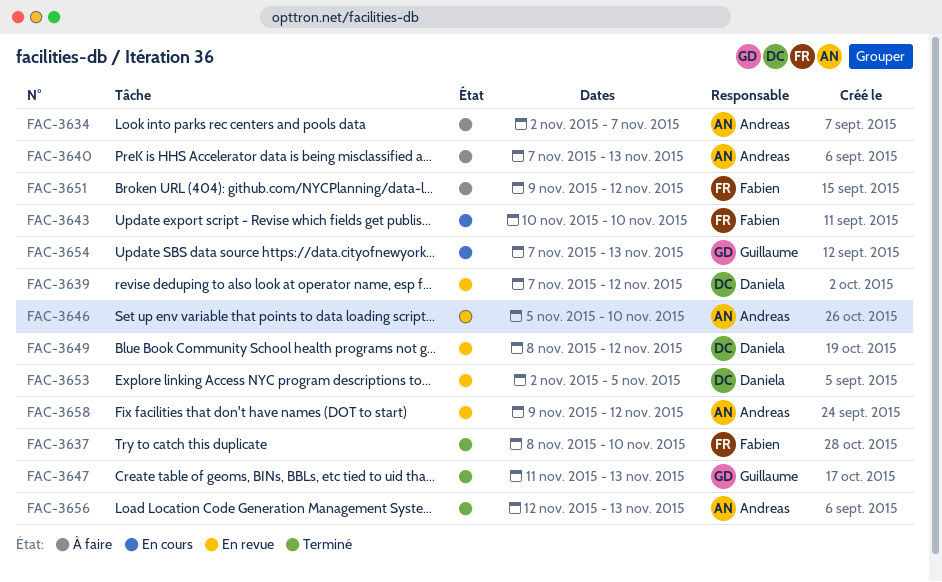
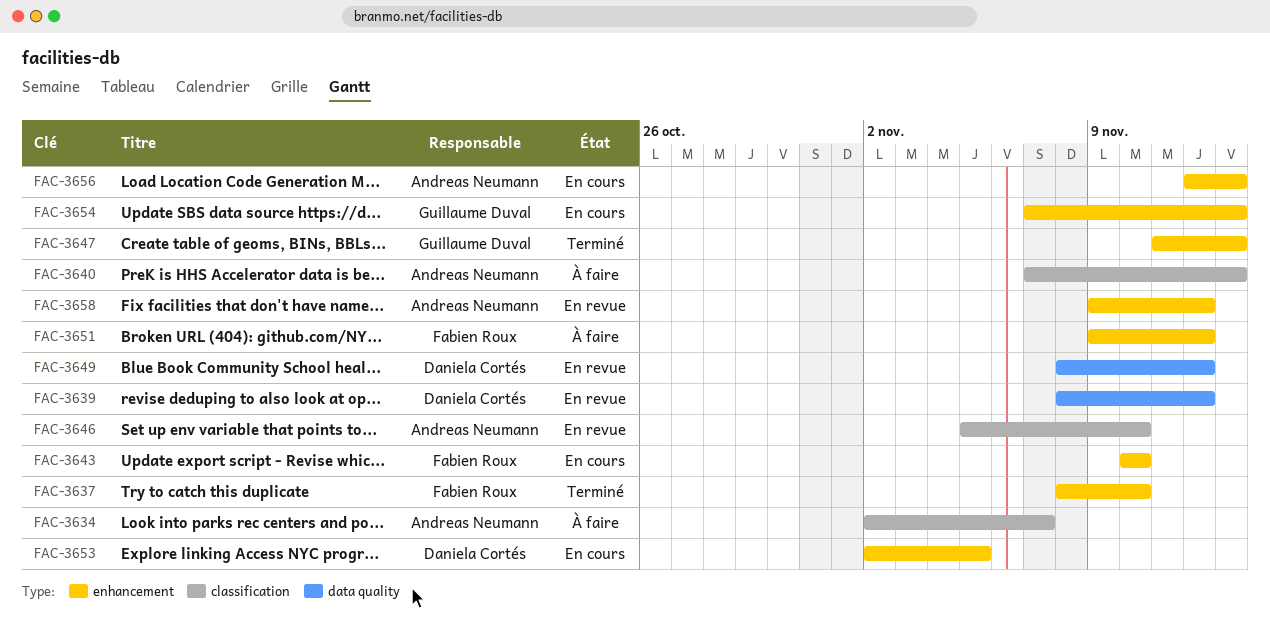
FAC-3639, start: Nov 7 -> Nov 8
FAC-3653, status: En revue -> En cours
FAC-3656, status: Terminé -> En cours

